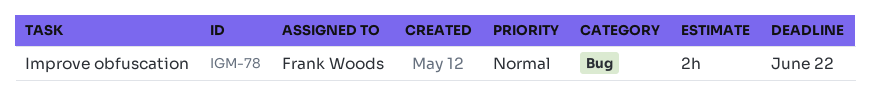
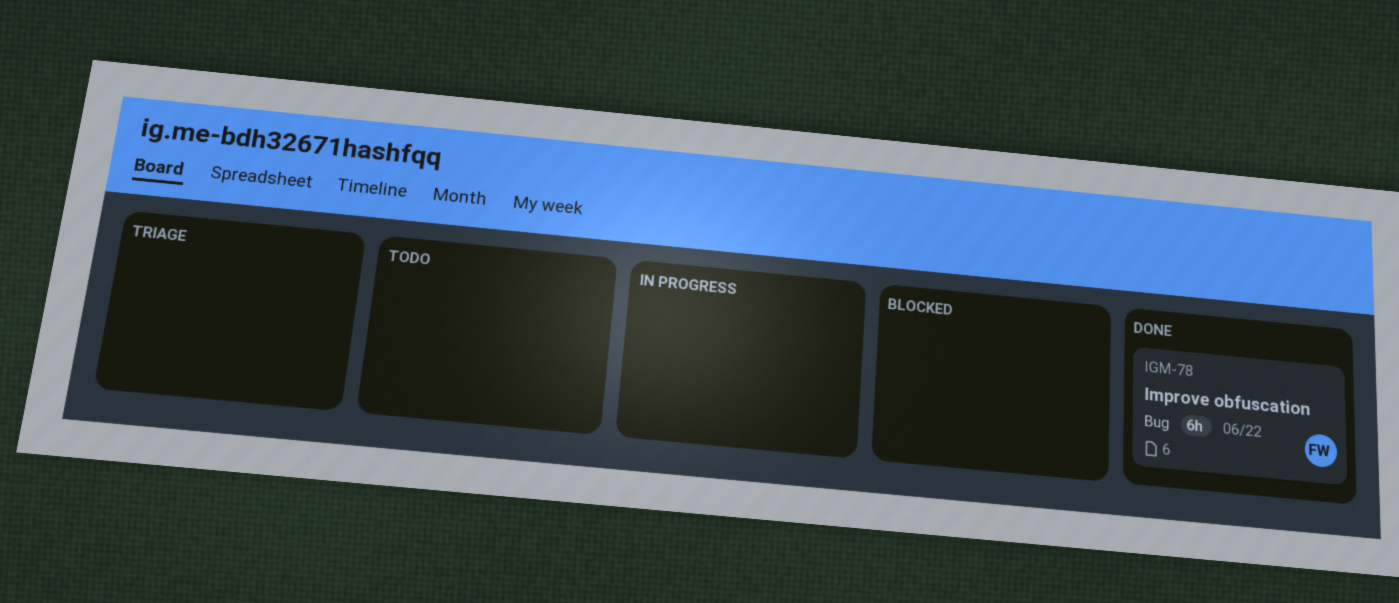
IGM-78, estimate: 2h -> 6h

